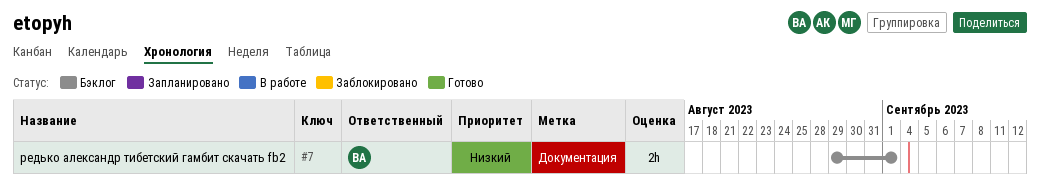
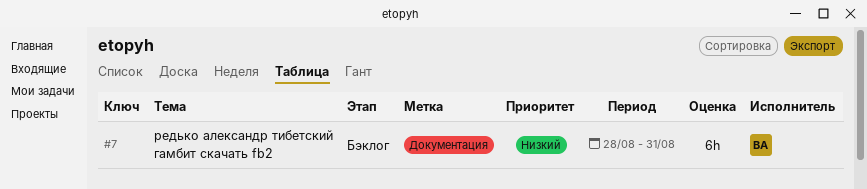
#7, estimate: 2h -> 6h
#7, start: Aug 29 -> Aug 28
#7, due: Sep 1 -> Aug 31

